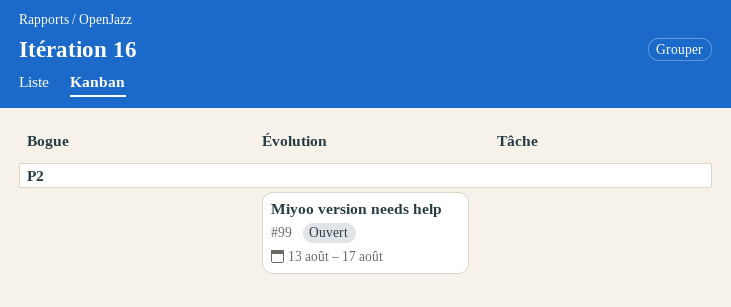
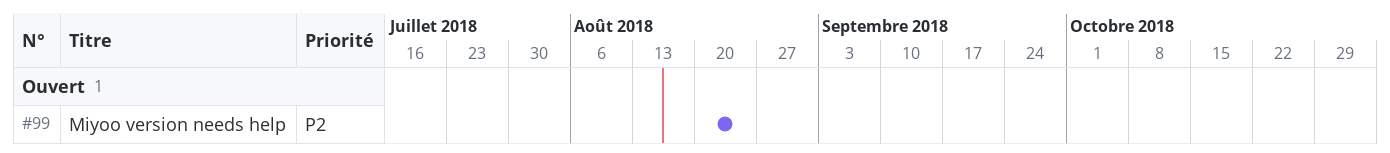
#99, start: Aug 13 -> Aug 20
#99, due: Aug 17 -> Aug 24

